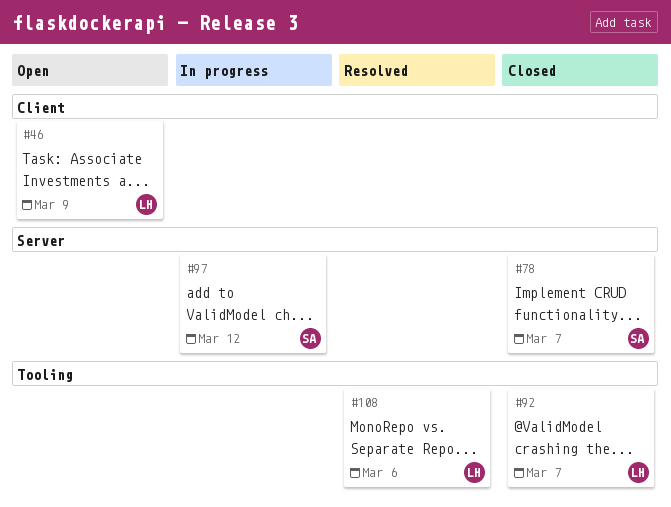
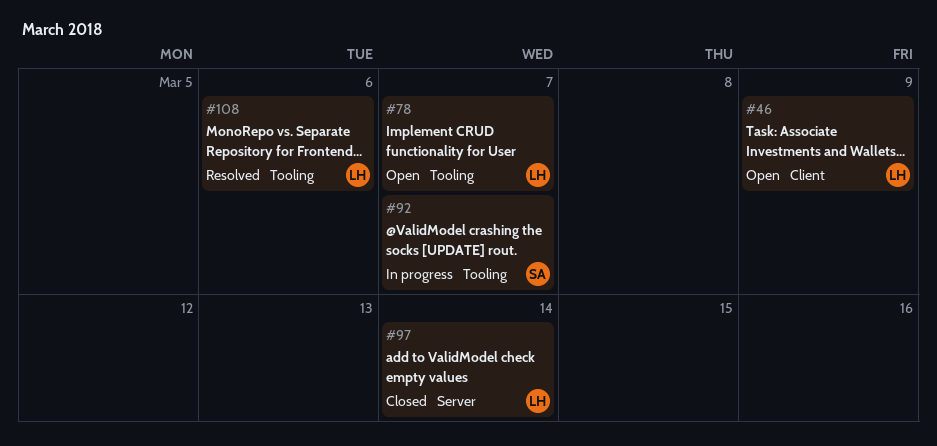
#78, status: Closed -> Open
#78, owner: SA -> LH
#78, label: Server -> Tooling
#92, status: Closed -> In progress
#92, owner: LH -> SA
#97, status: In progress -> Closed
#97, owner: SA -> LH
#97, due: Mar 12 -> Mar 14

